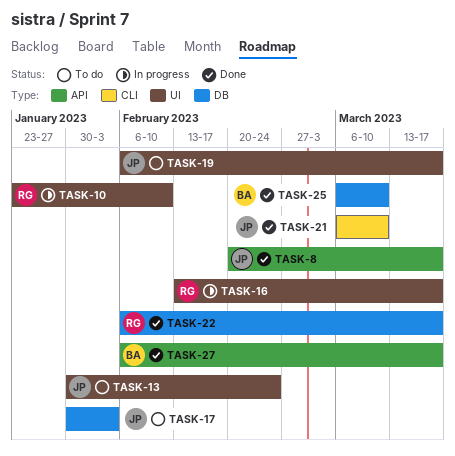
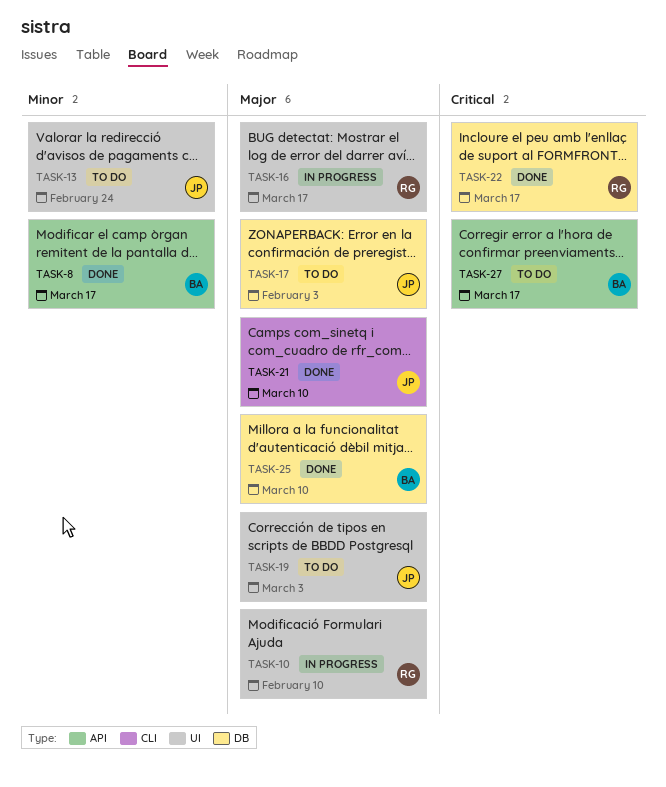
TASK-8, owner: JP -> BA
TASK-19, due: Mar 17 -> Mar 3
TASK-27, status: Done -> To do

